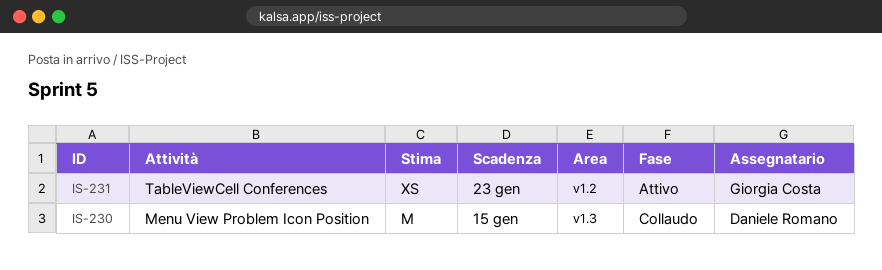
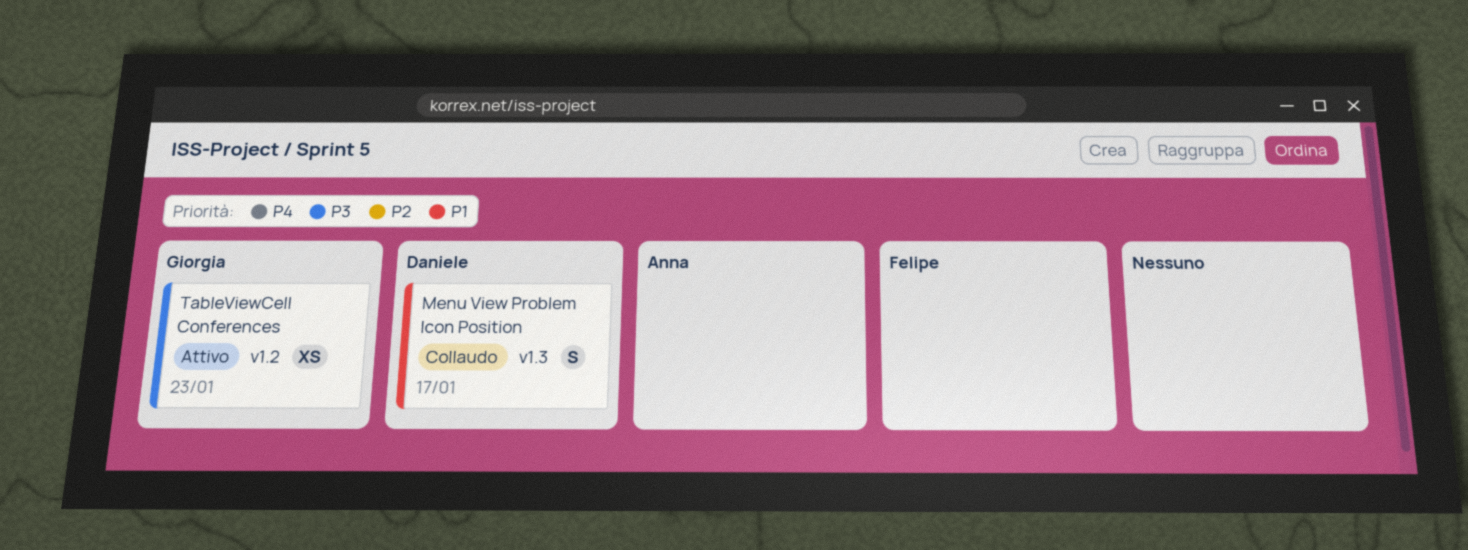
Menu View Problem Icon Position, estimate: M -> S
Menu View Problem Icon Position, due: Jan 15 -> Jan 17

